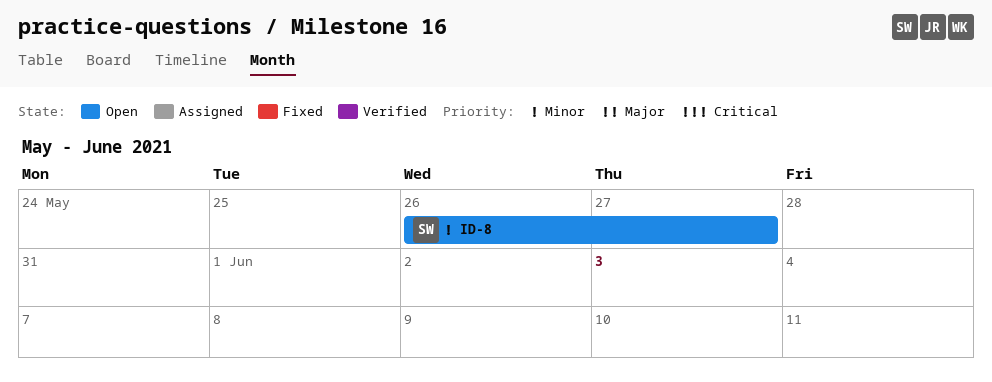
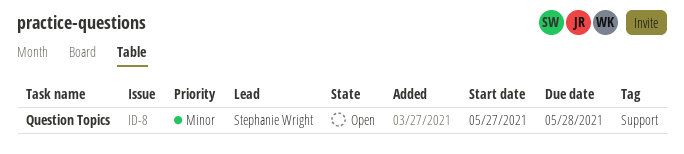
ID-8, start: May 26 -> May 27
ID-8, due: May 27 -> May 28

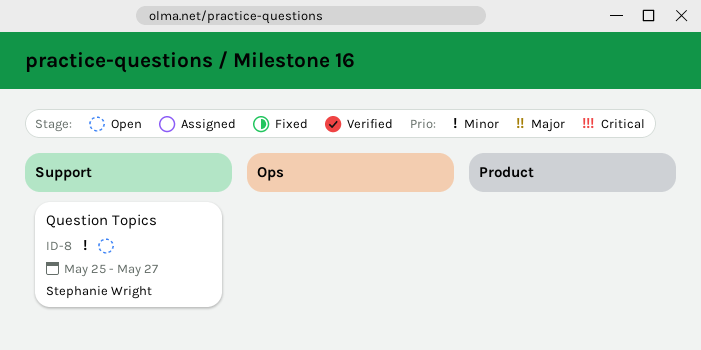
ID-8, start: May 27 -> May 25
ID-8, due: May 28 -> May 27

